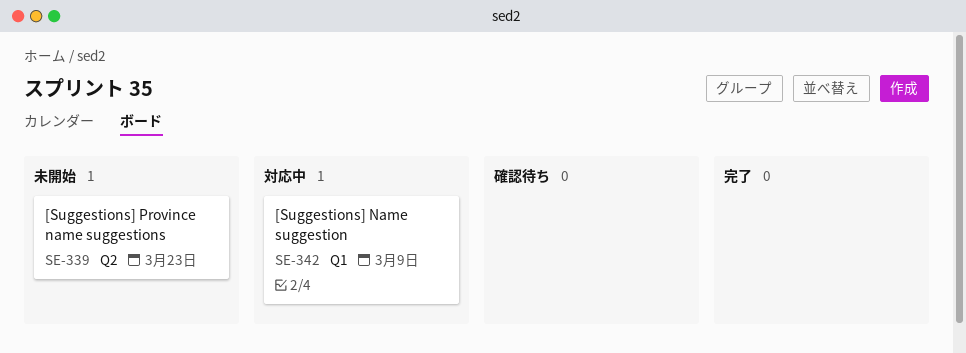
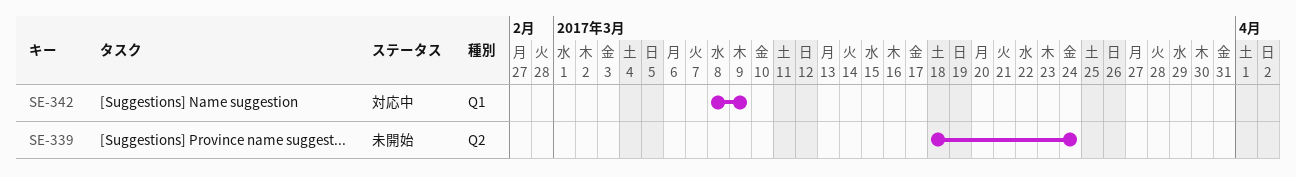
SE-339, due: Mar 23 -> Mar 24

